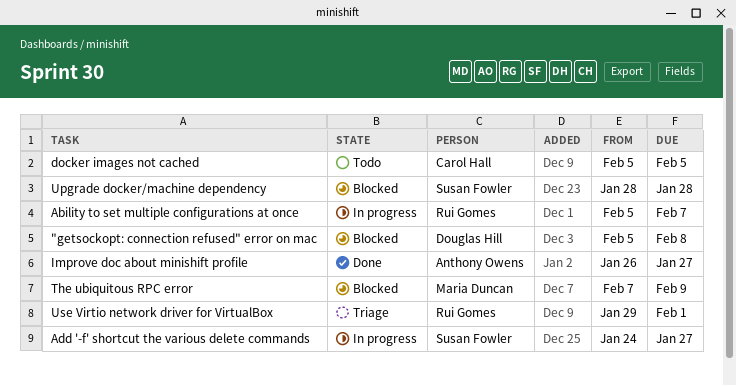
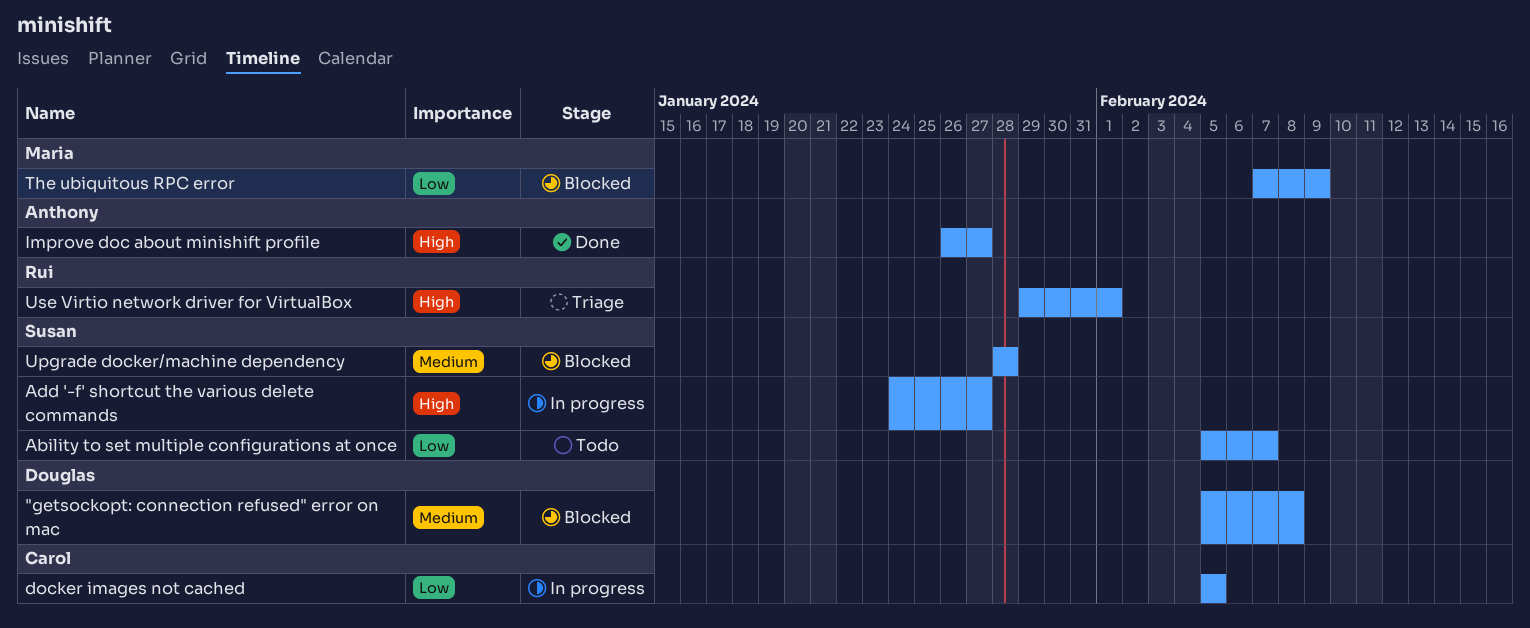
Ability to set multiple configurations at once, status: In progress -> Todo
Ability to set multiple configurations at once, owner: Rui Gomes -> Susan Fowler
docker images not cached, status: Todo -> In progress

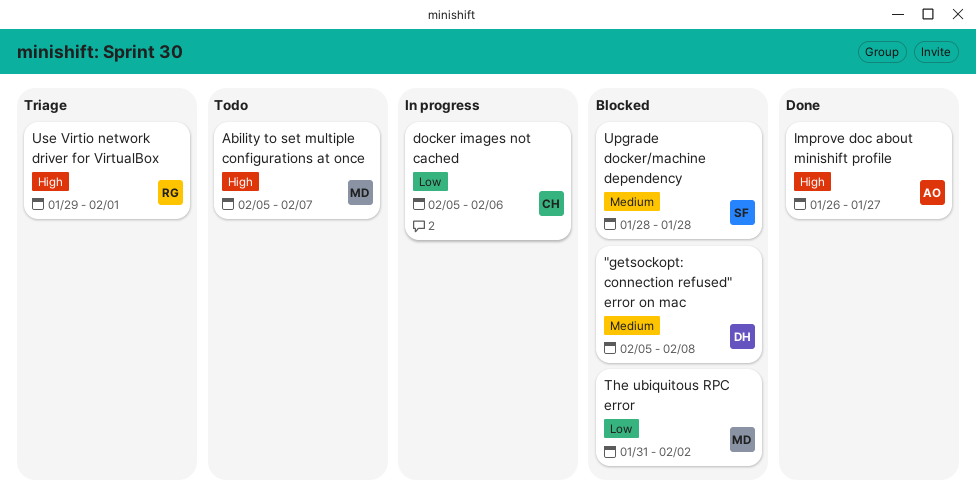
Ability to set multiple configurations at once, owner: Susan -> Maria
Ability to set multiple configurations at once, priority: Low -> High
Add '-f' shortcut the various delete commands: present -> none
docker images not cached, due: Feb 5 -> Feb 6
The ubiquitous RPC error, start: Feb 7 -> Jan 31
The ubiquitous RPC error, due: Feb 9 -> Feb 2

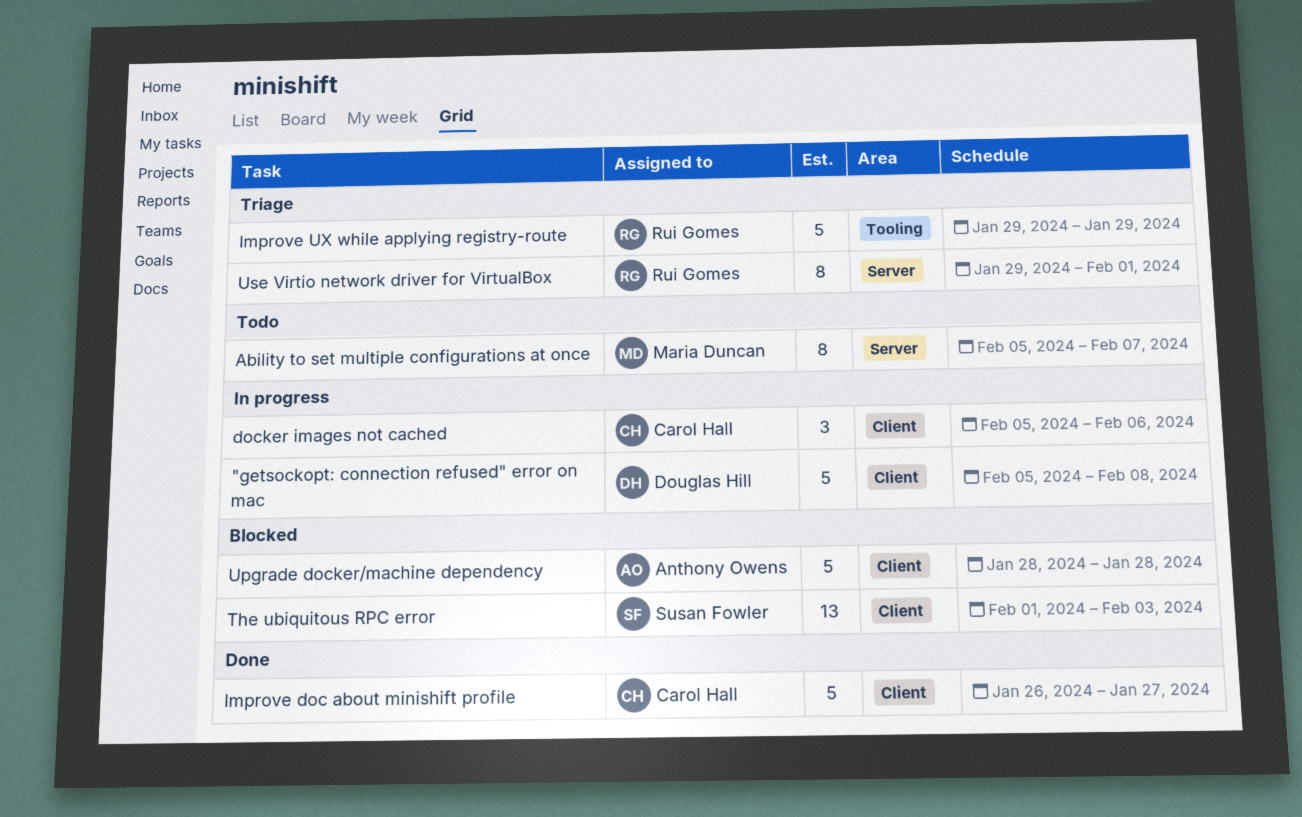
"getsockopt: connection refused" error on mac, status: Blocked -> In progress
Improve doc about minishift profile, owner: Anthony Owens -> Carol Hall
Improve UX while applying registry-route: none -> present
The ubiquitous RPC error, owner: Maria Duncan -> Susan Fowler
The ubiquitous RPC error, start: Jan 31 -> Feb 1
The ubiquitous RPC error, due: Feb 2 -> Feb 3
Upgrade docker/machine dependency, owner: Susan Fowler -> Anthony Owens

